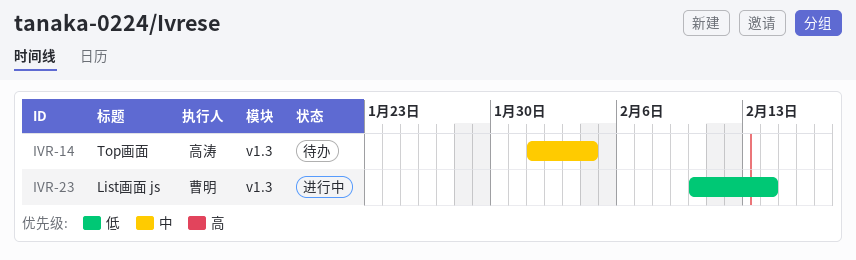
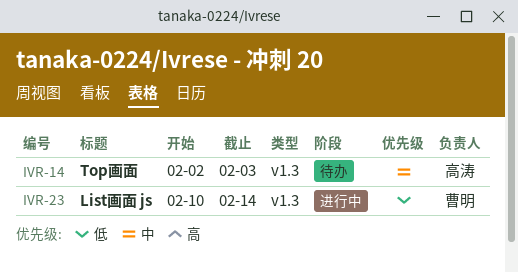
IVR-14, start: Feb 1 -> Feb 2
IVR-14, due: Feb 4 -> Feb 3

